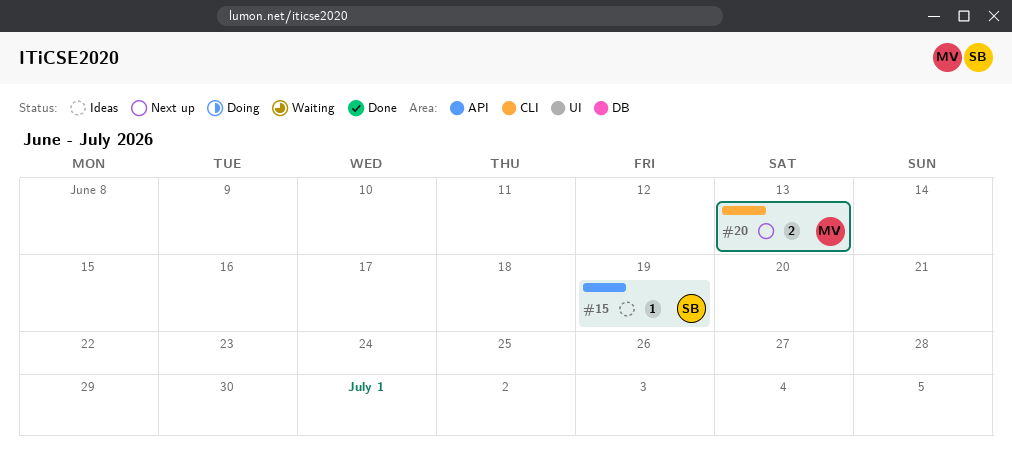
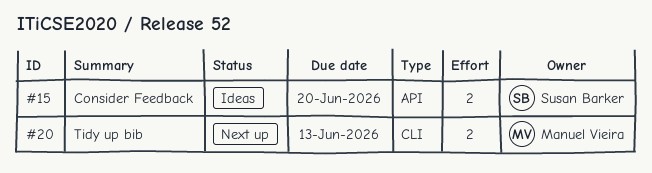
#15, estimate: 1 -> 2
#15, due: Jun 19 -> Jun 20

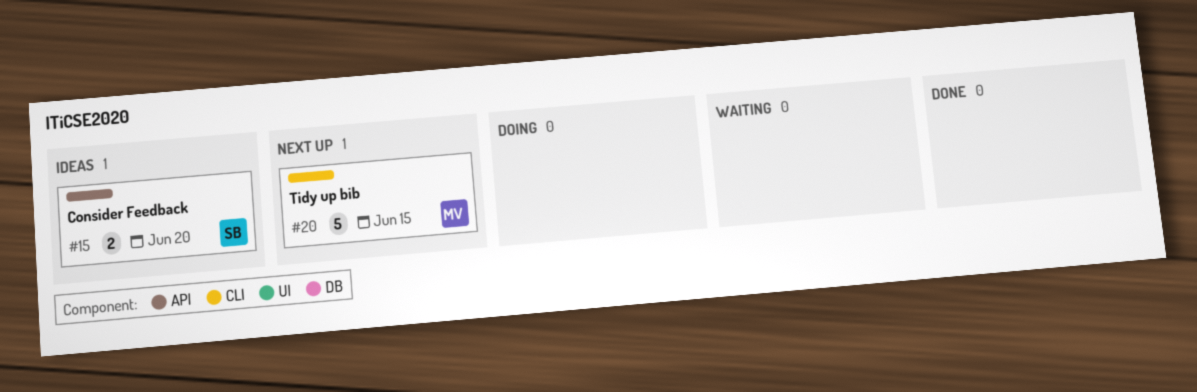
#20, estimate: 2 -> 5
#20, due: Jun 13 -> Jun 15

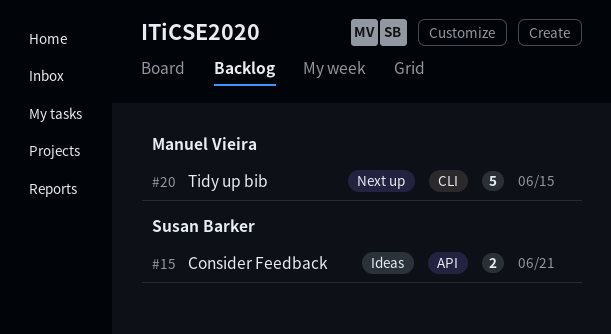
#15, due: Jun 20 -> Jun 21

